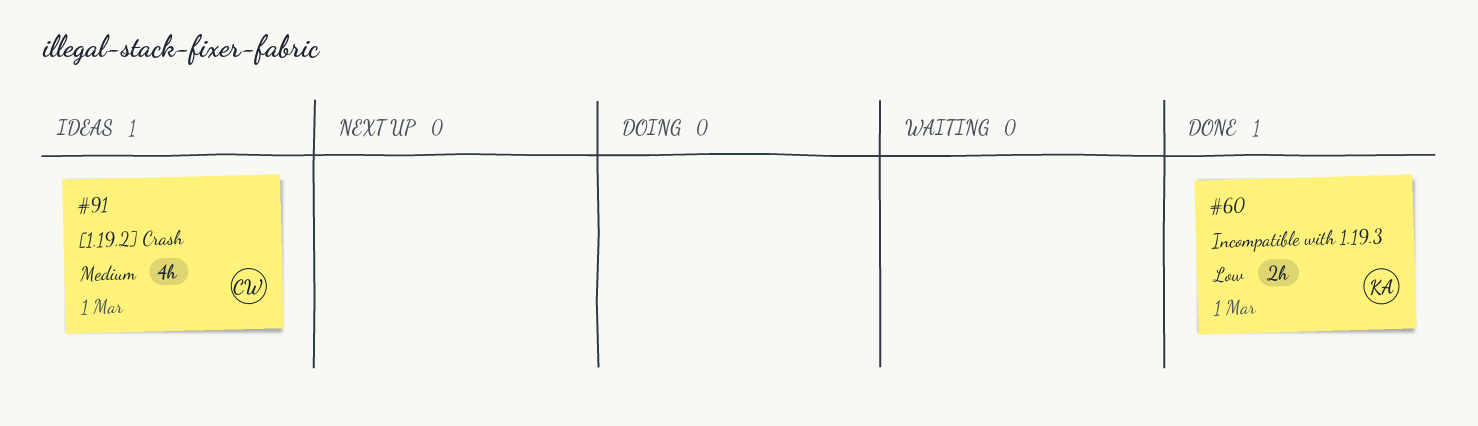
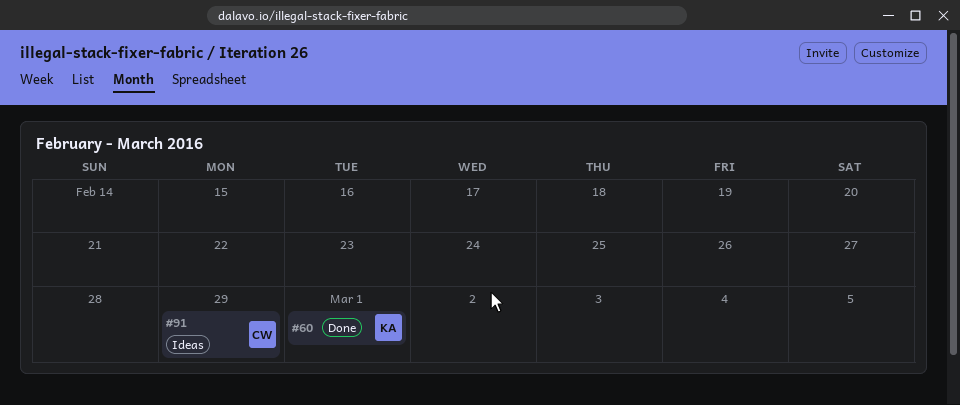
#91, due: Mar 1 -> Feb 29

